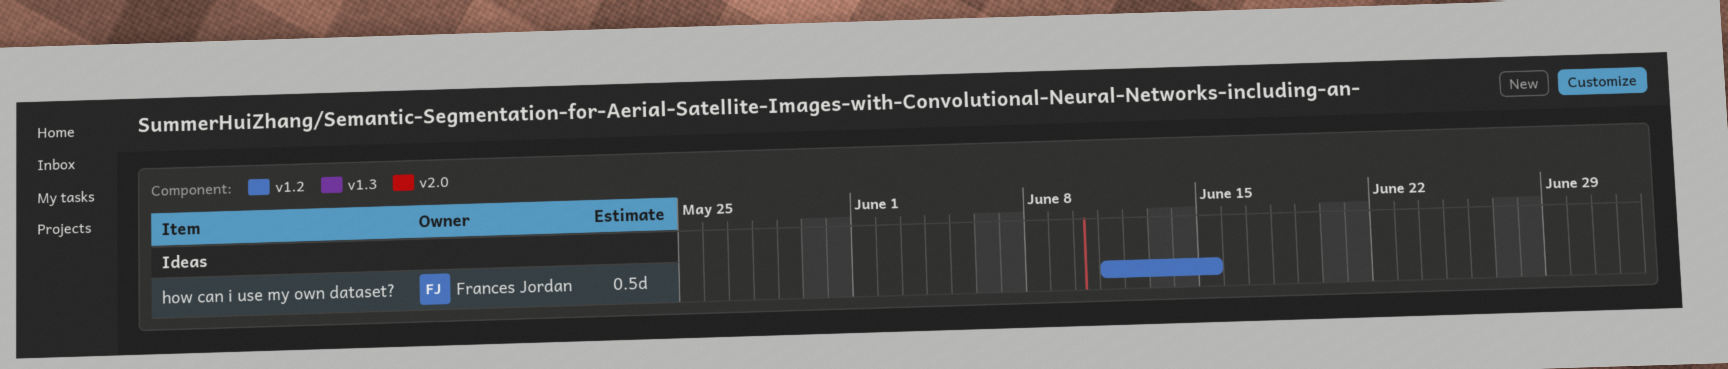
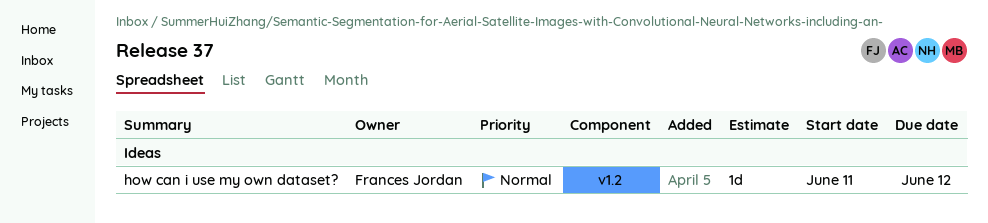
how can i use my own dataset?, estimate: 0.5d -> 1d
how can i use my own dataset?, due: Jun 15 -> Jun 12

